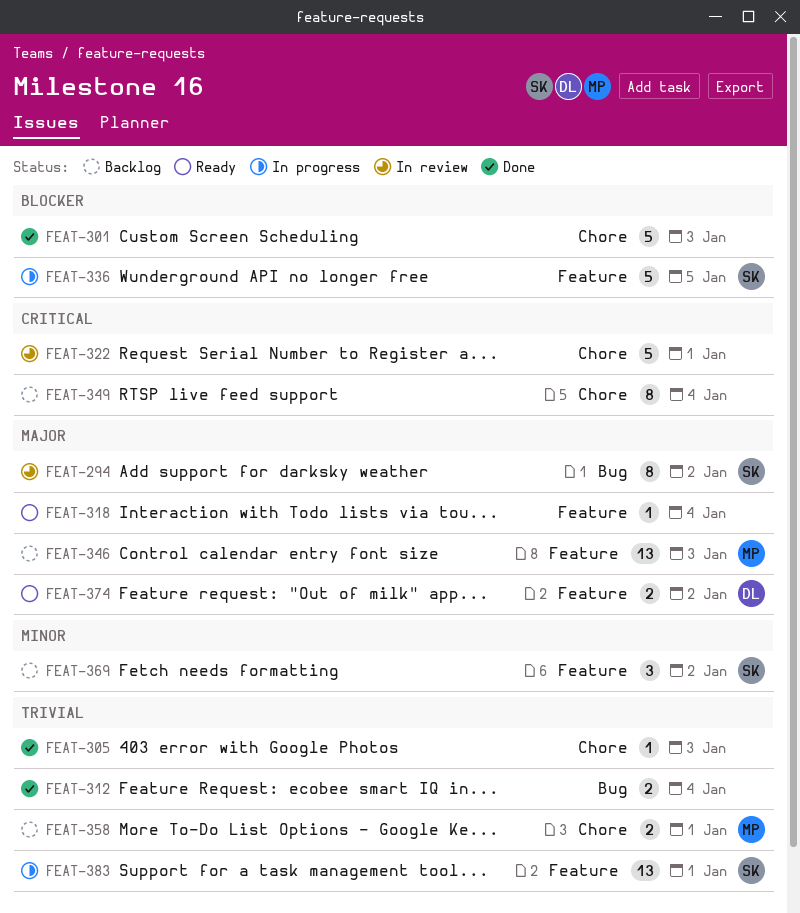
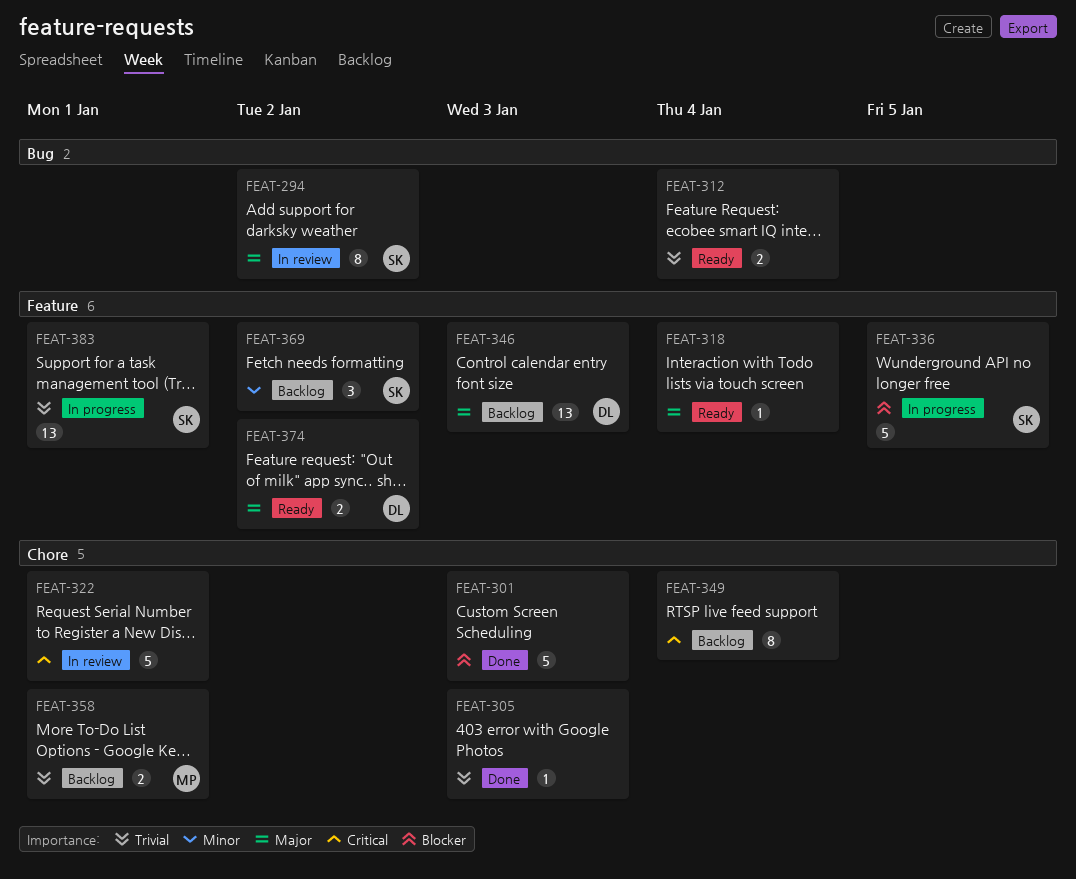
FEAT-312, status: Done -> Ready
FEAT-346, owner: MP -> DL

